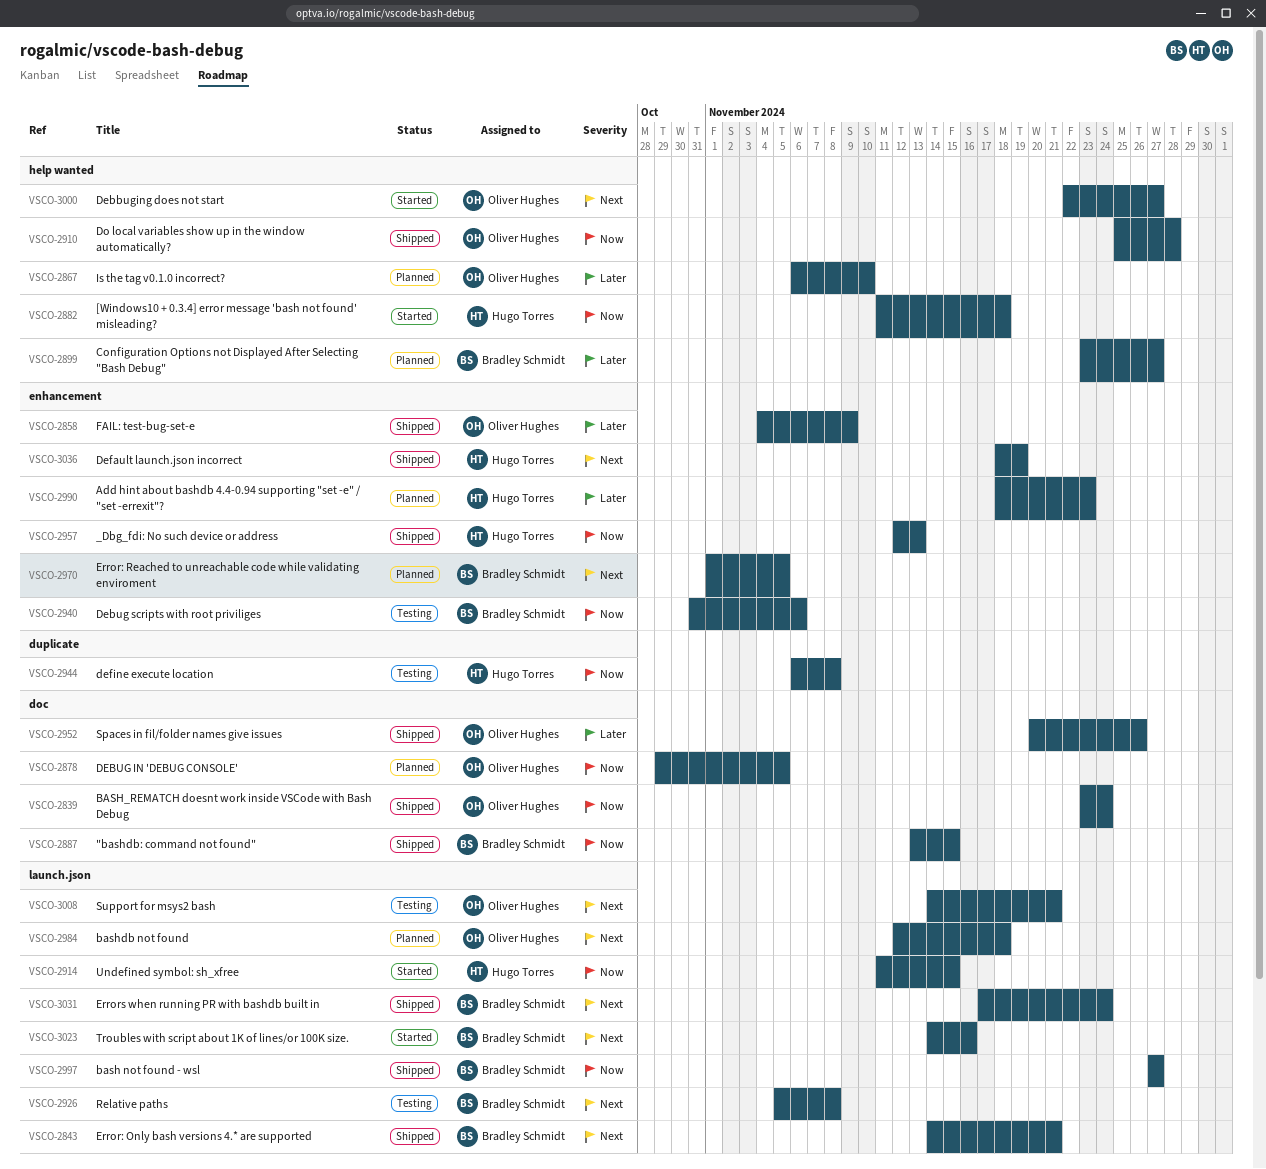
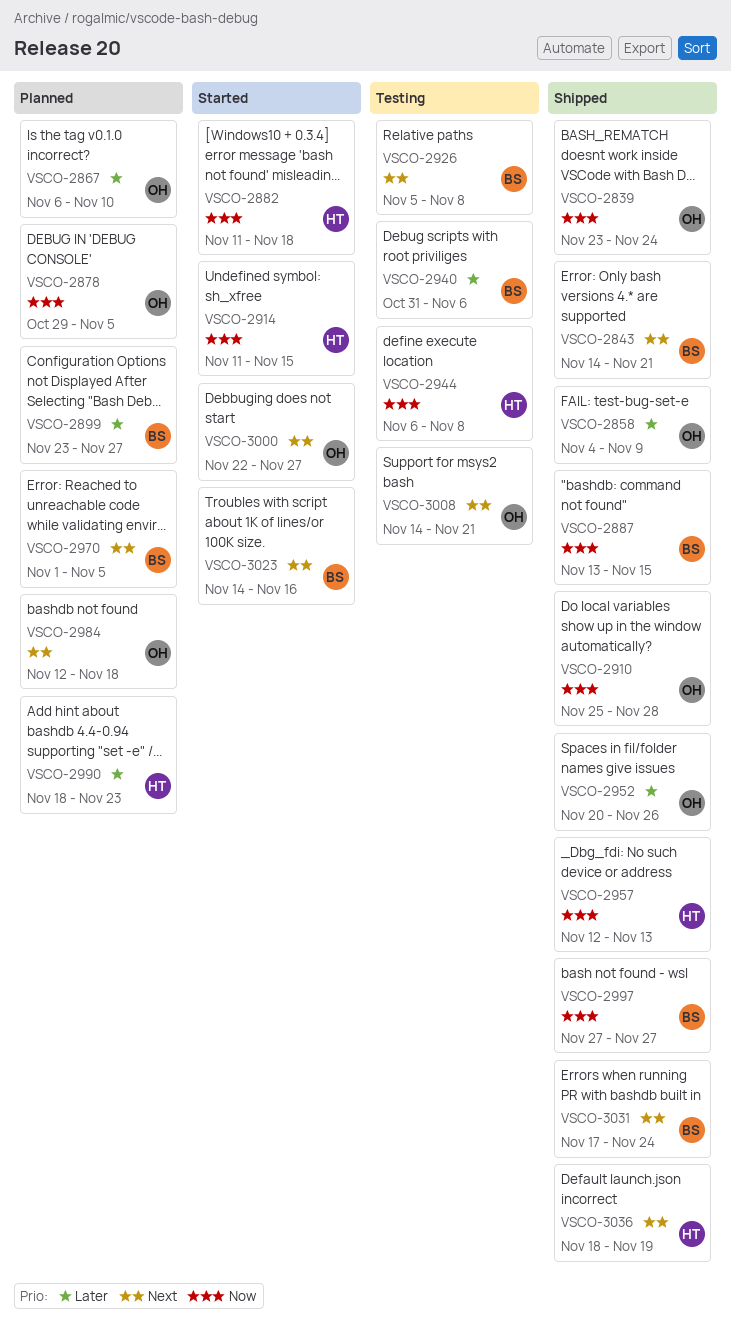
VSCO-2940, priority: Now -> Later

